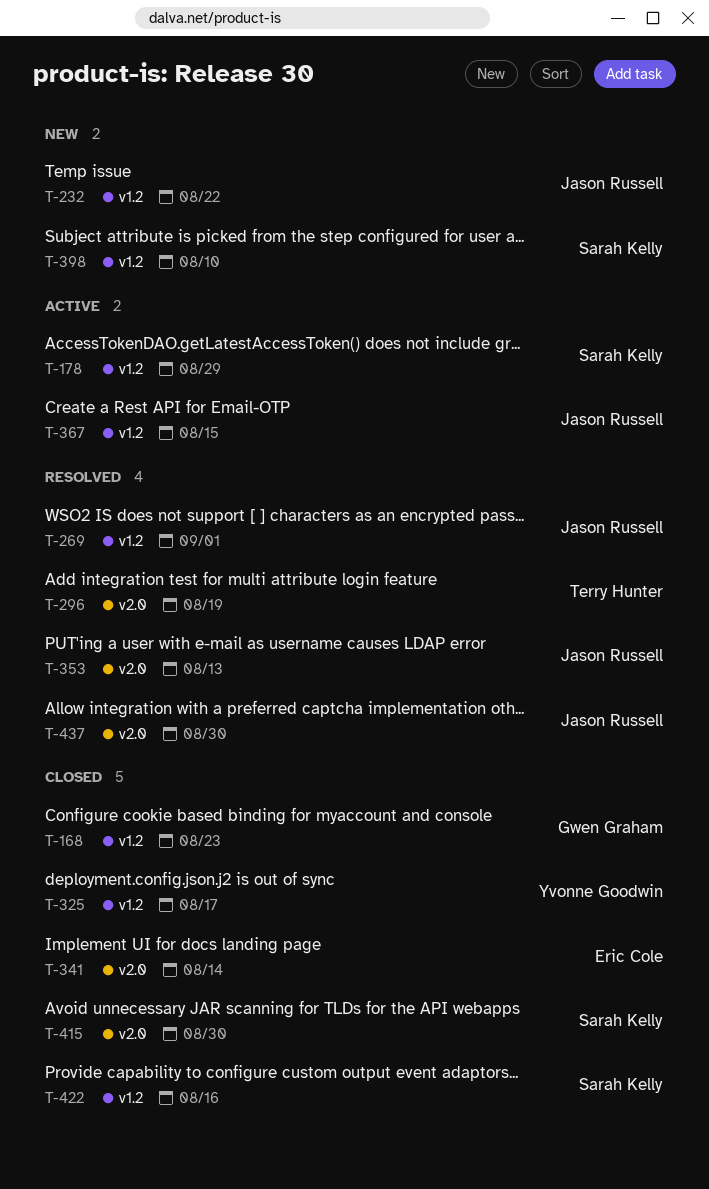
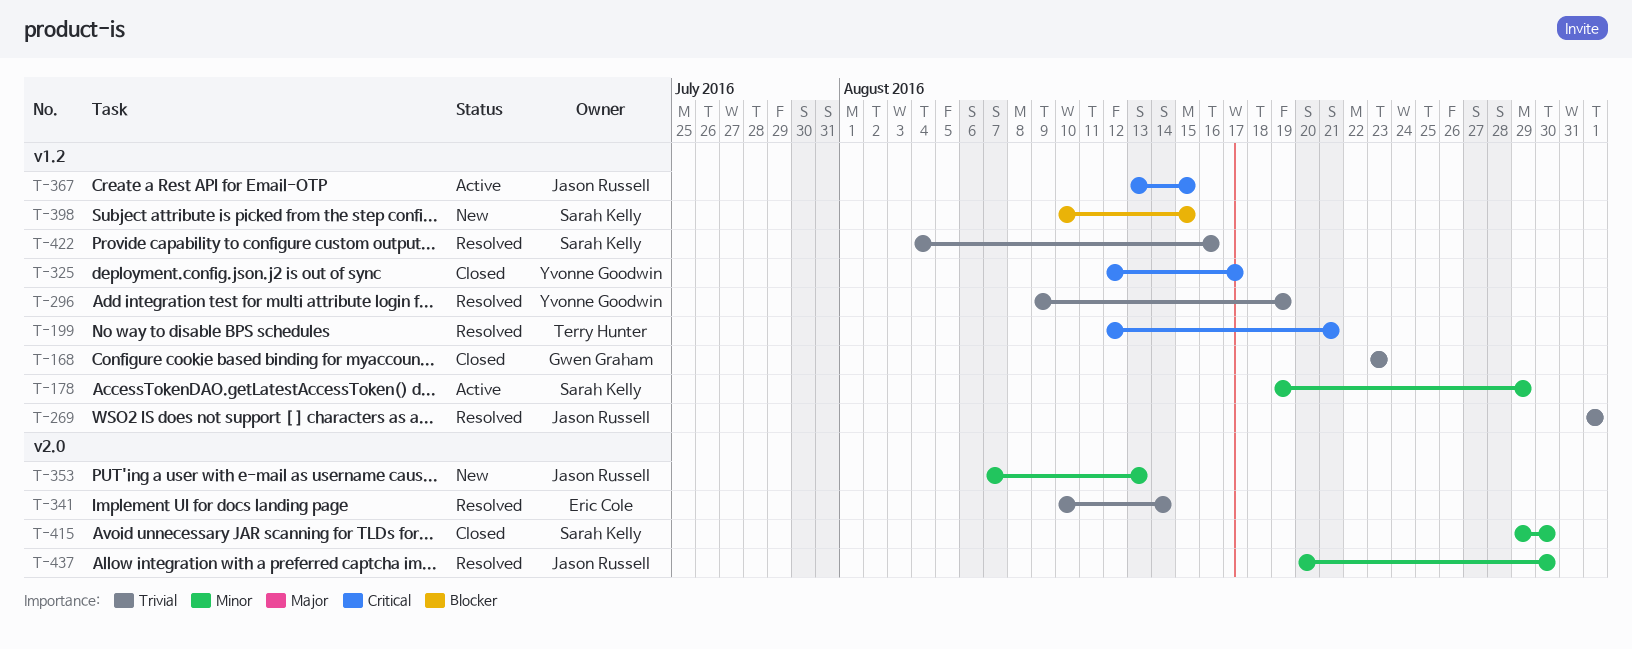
T-199: none -> present
T-232: present -> none
T-296, owner: Terry Hunter -> Yvonne Goodwin
T-296, label: v2.0 -> v1.2
T-341, status: Closed -> Resolved
T-353, status: Resolved -> New
T-398, due: Aug 10 -> Aug 15
T-422, status: Closed -> Resolved

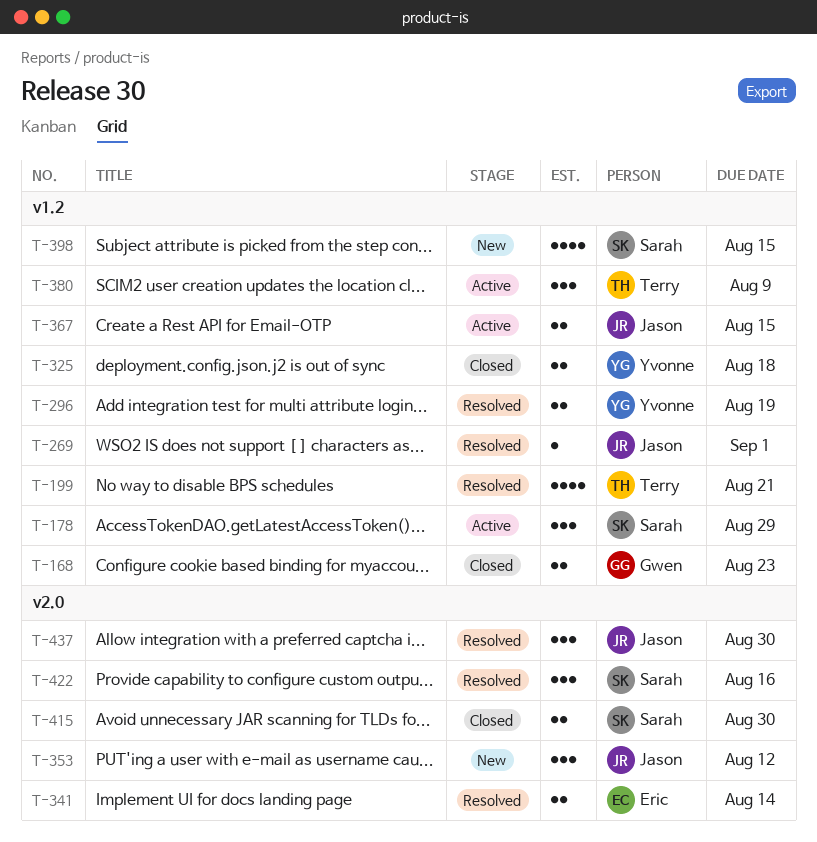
T-325, due: Aug 17 -> Aug 18
T-353, due: Aug 13 -> Aug 12
T-380: none -> present
T-422, label: v1.2 -> v2.0

